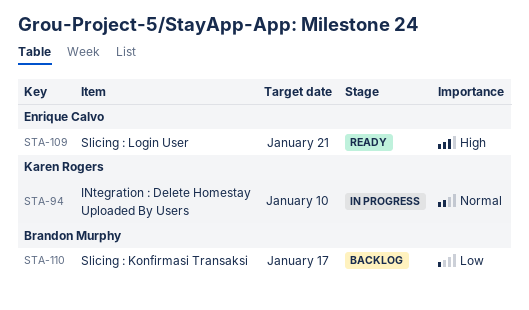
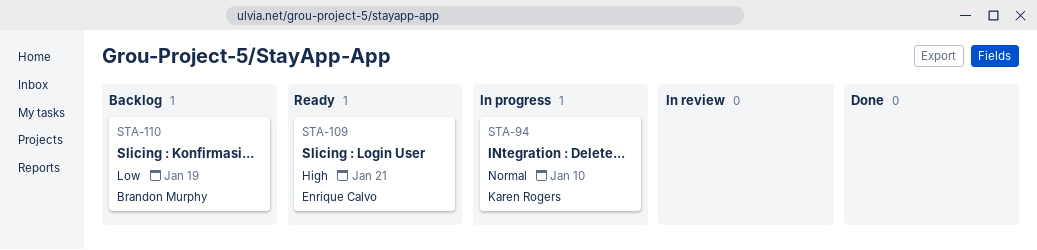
STA-110, due: Jan 17 -> Jan 19

